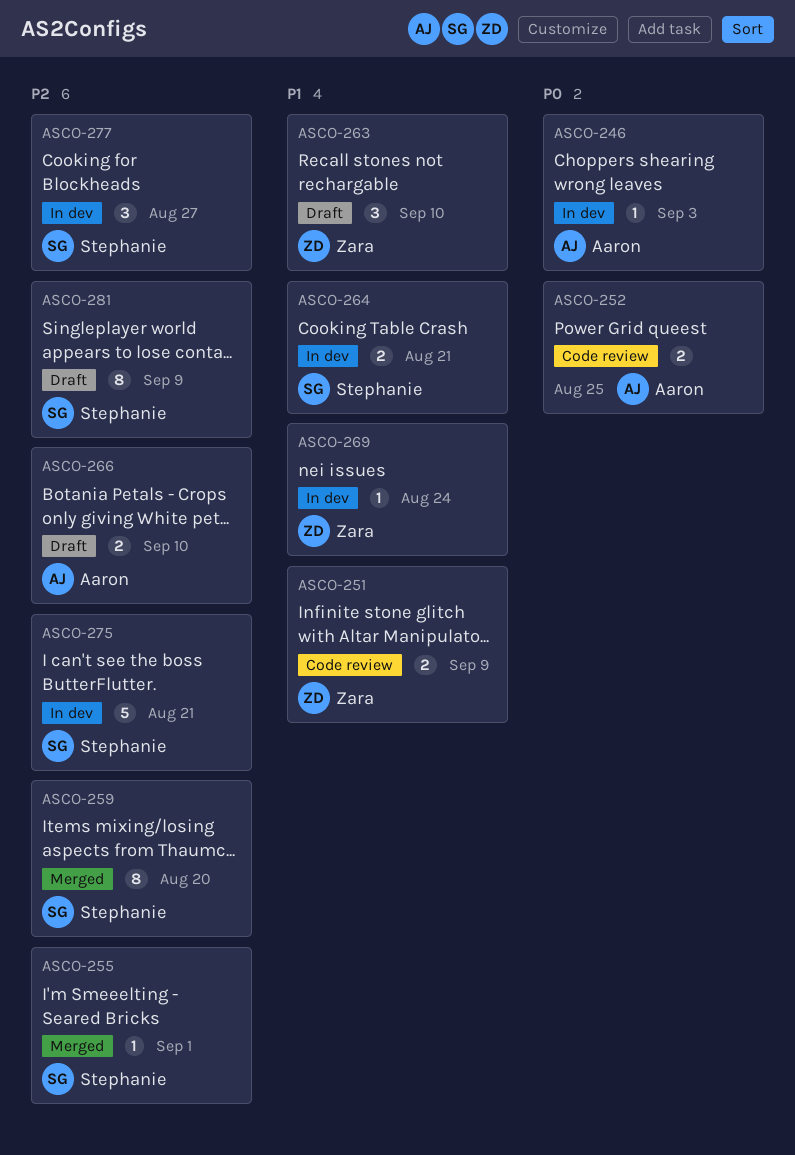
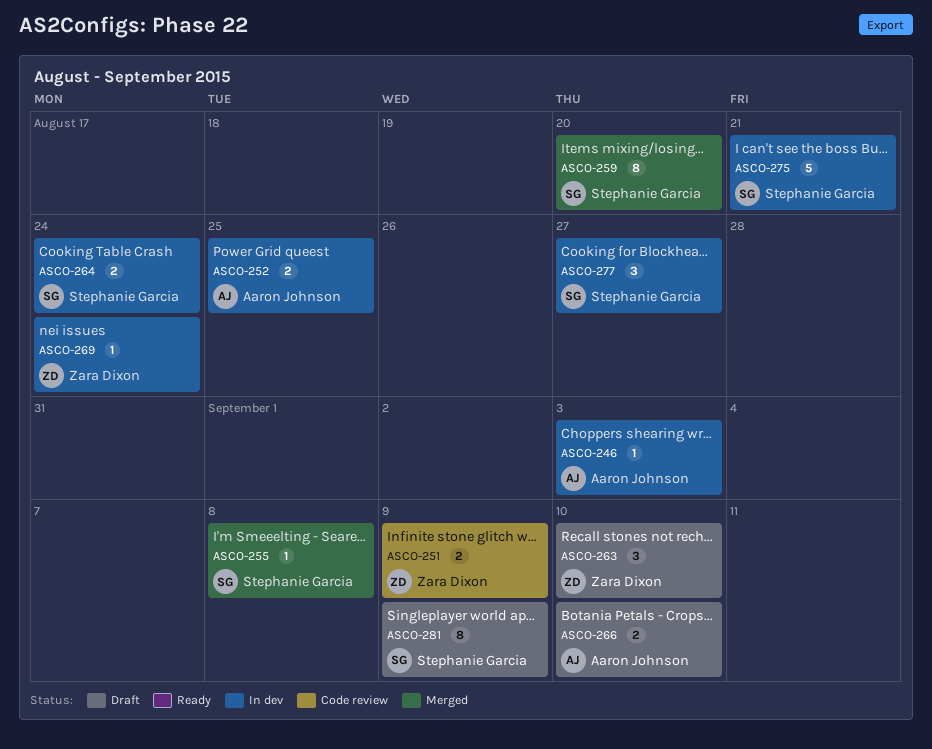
ASCO-252, status: Code review -> In dev
ASCO-255, due: Sep 1 -> Sep 8
ASCO-264, due: Aug 21 -> Aug 24

